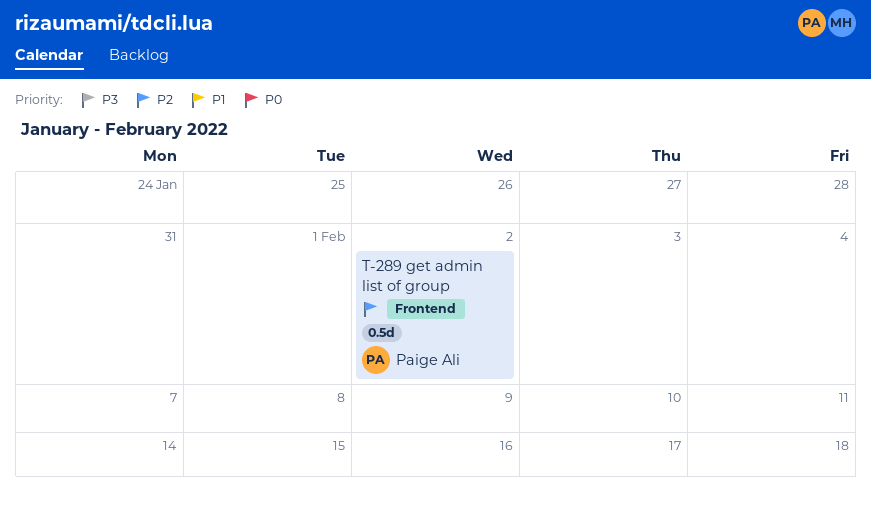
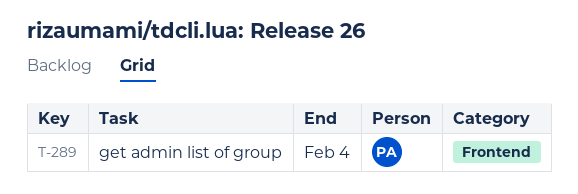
T-289, due: Feb 2 -> Feb 4

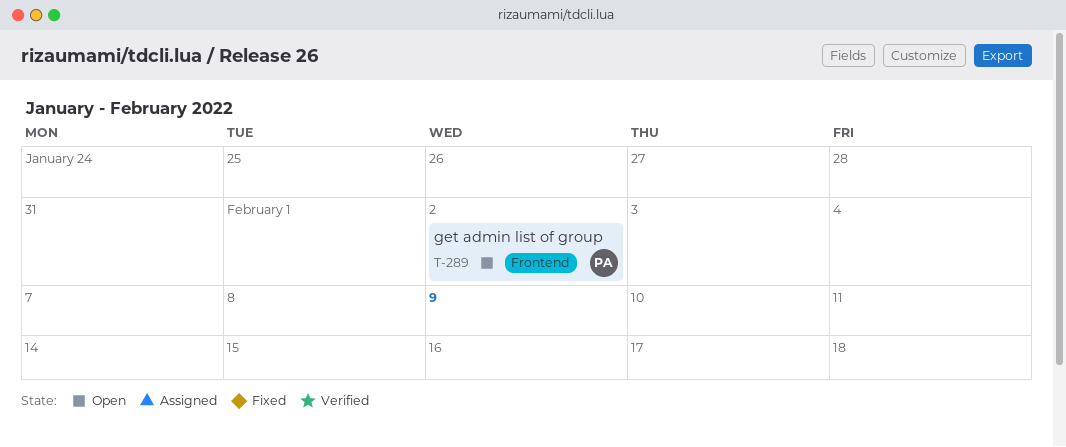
T-289, due: Feb 4 -> Feb 2

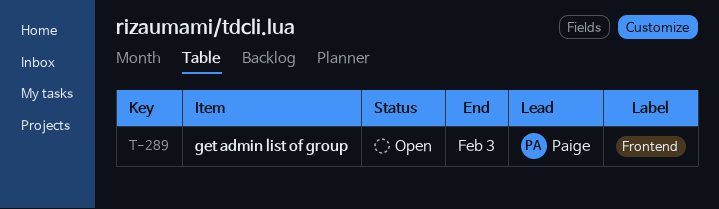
T-289, due: Feb 2 -> Feb 3

